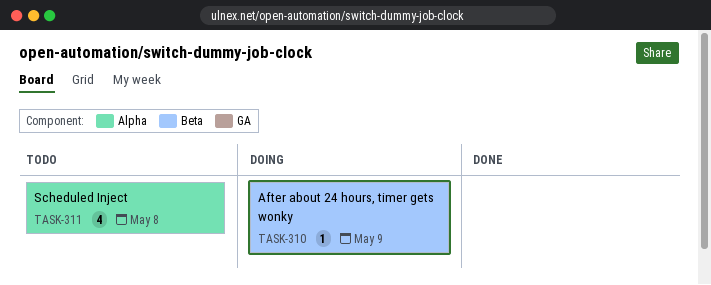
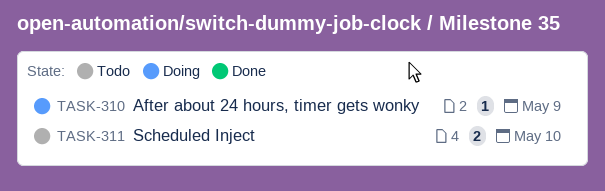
TASK-311, estimate: 4 -> 2
TASK-311, due: May 8 -> May 10

